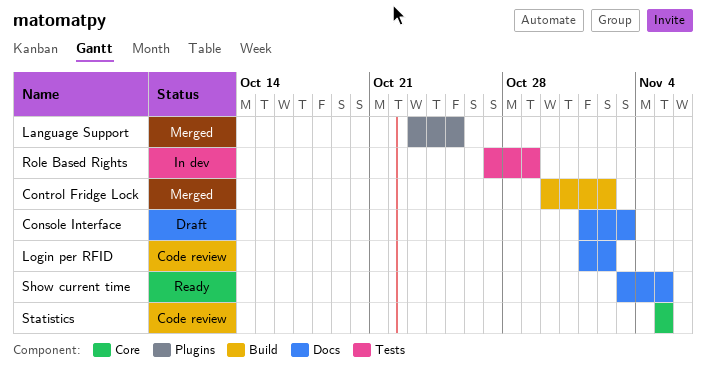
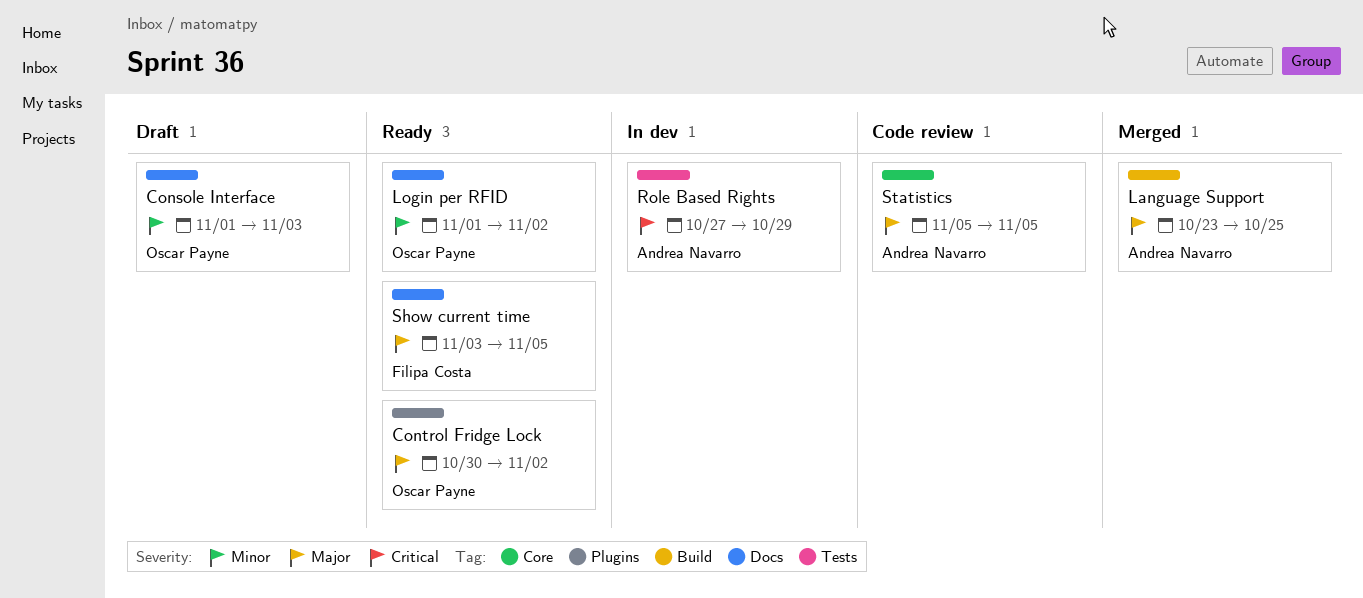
Control Fridge Lock, status: Merged -> Ready
Control Fridge Lock, label: Build -> Plugins
Language Support, label: Plugins -> Build
Login per RFID, status: Code review -> Ready

